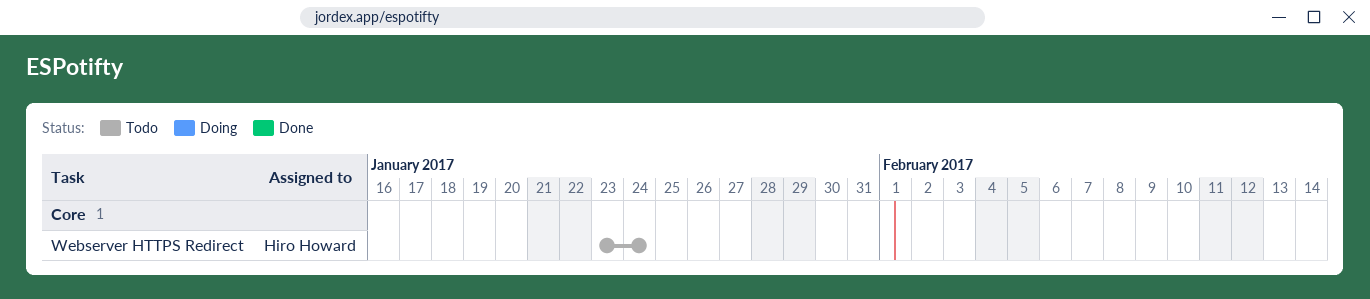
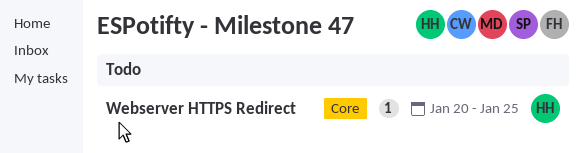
Webserver HTTPS Redirect, start: Jan 23 -> Jan 20
Webserver HTTPS Redirect, due: Jan 24 -> Jan 25

